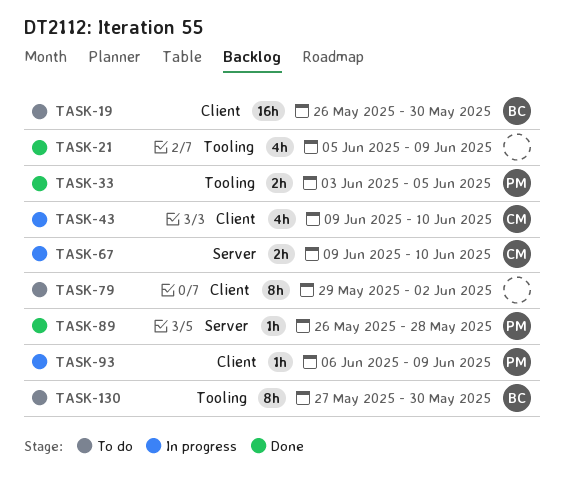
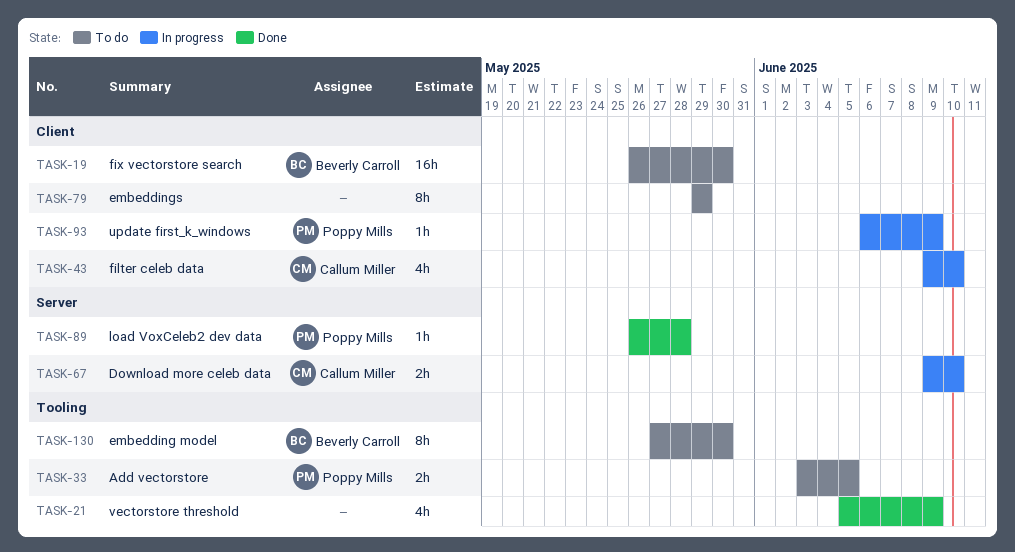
TASK-33, status: Done -> To do
TASK-79, due: Jun 2 -> May 29

